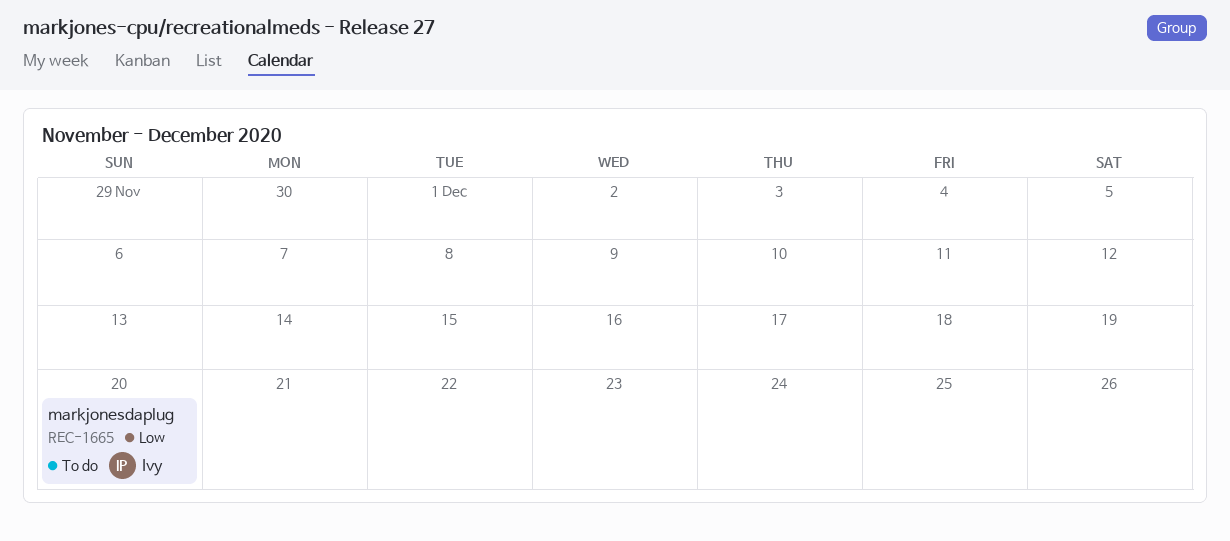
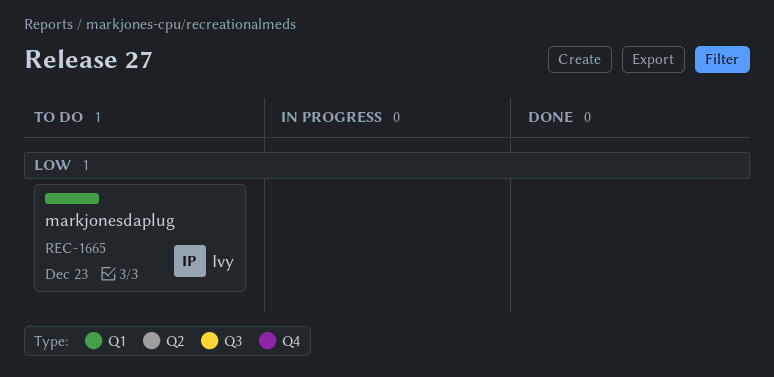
REC-1665, due: Dec 20 -> Dec 23

